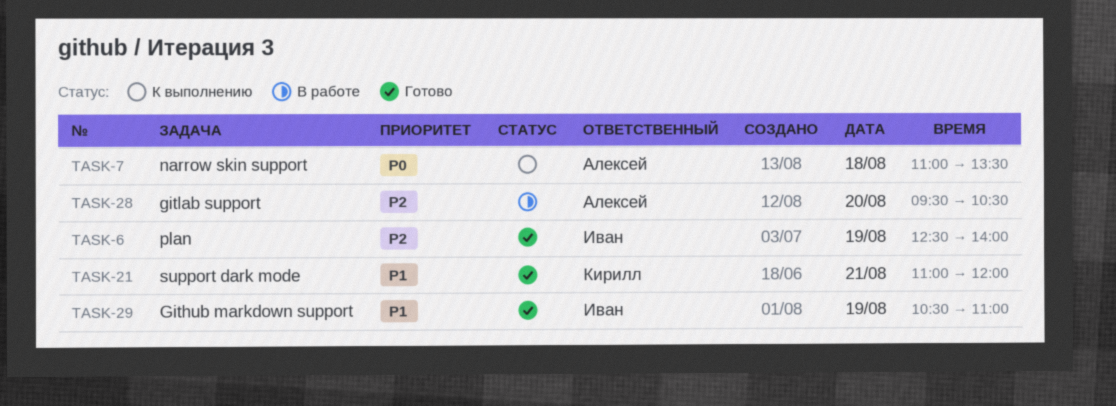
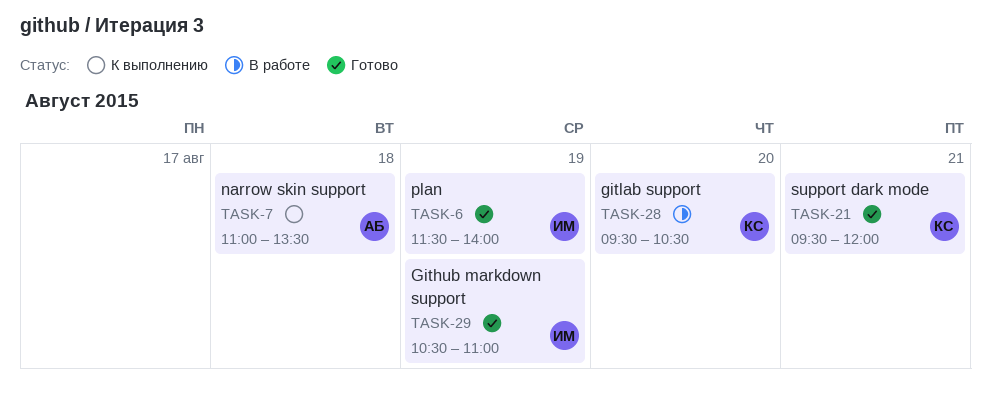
TASK-6, begins: 12:30 -> 11:30
TASK-21, begins: 11:00 -> 09:30
TASK-28, owner: Алексей -> Кирилл

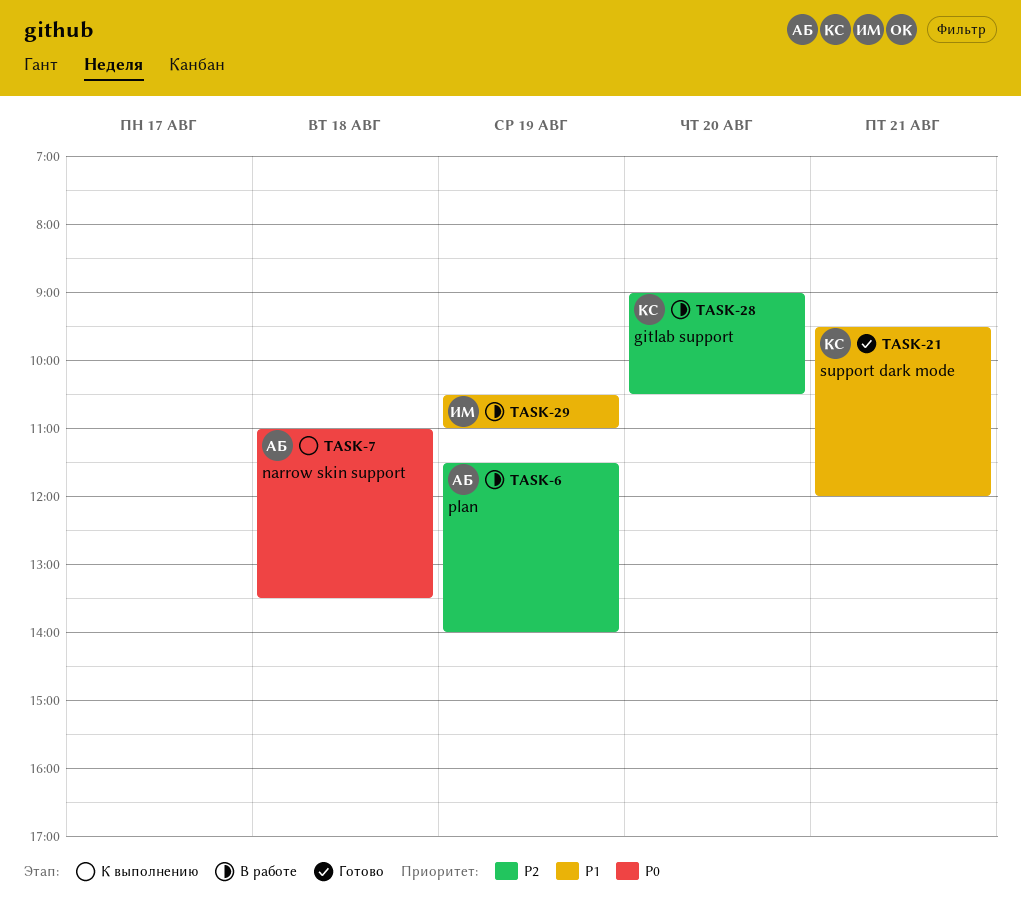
TASK-6, status: Готово -> В работе
TASK-6, owner: ИМ -> АБ
TASK-28, begins: 09:30 -> 09:00
TASK-29, status: Готово -> В работе

